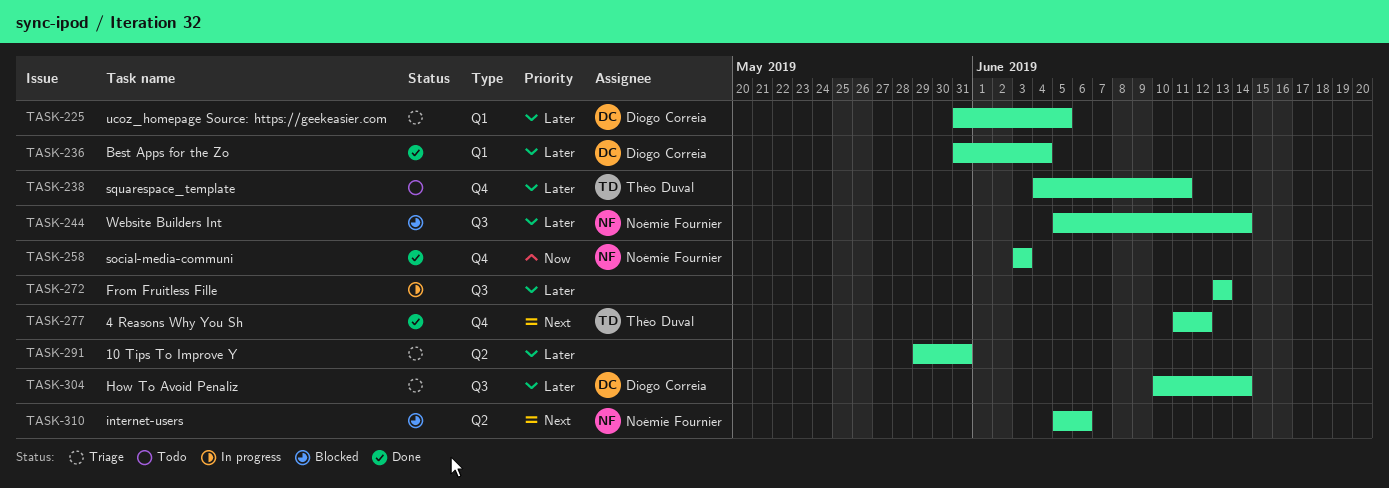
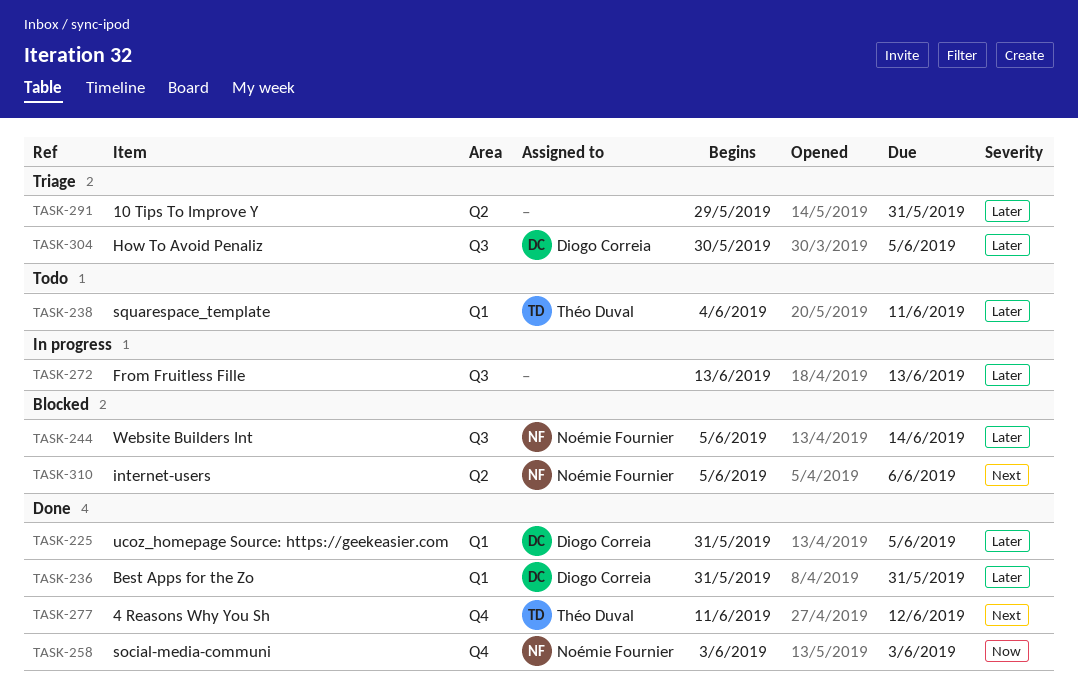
TASK-225, status: Triage -> Done
TASK-236, due: Jun 4 -> May 31
TASK-238, label: Q4 -> Q1
TASK-304, start: Jun 10 -> May 30
TASK-304, due: Jun 14 -> Jun 5

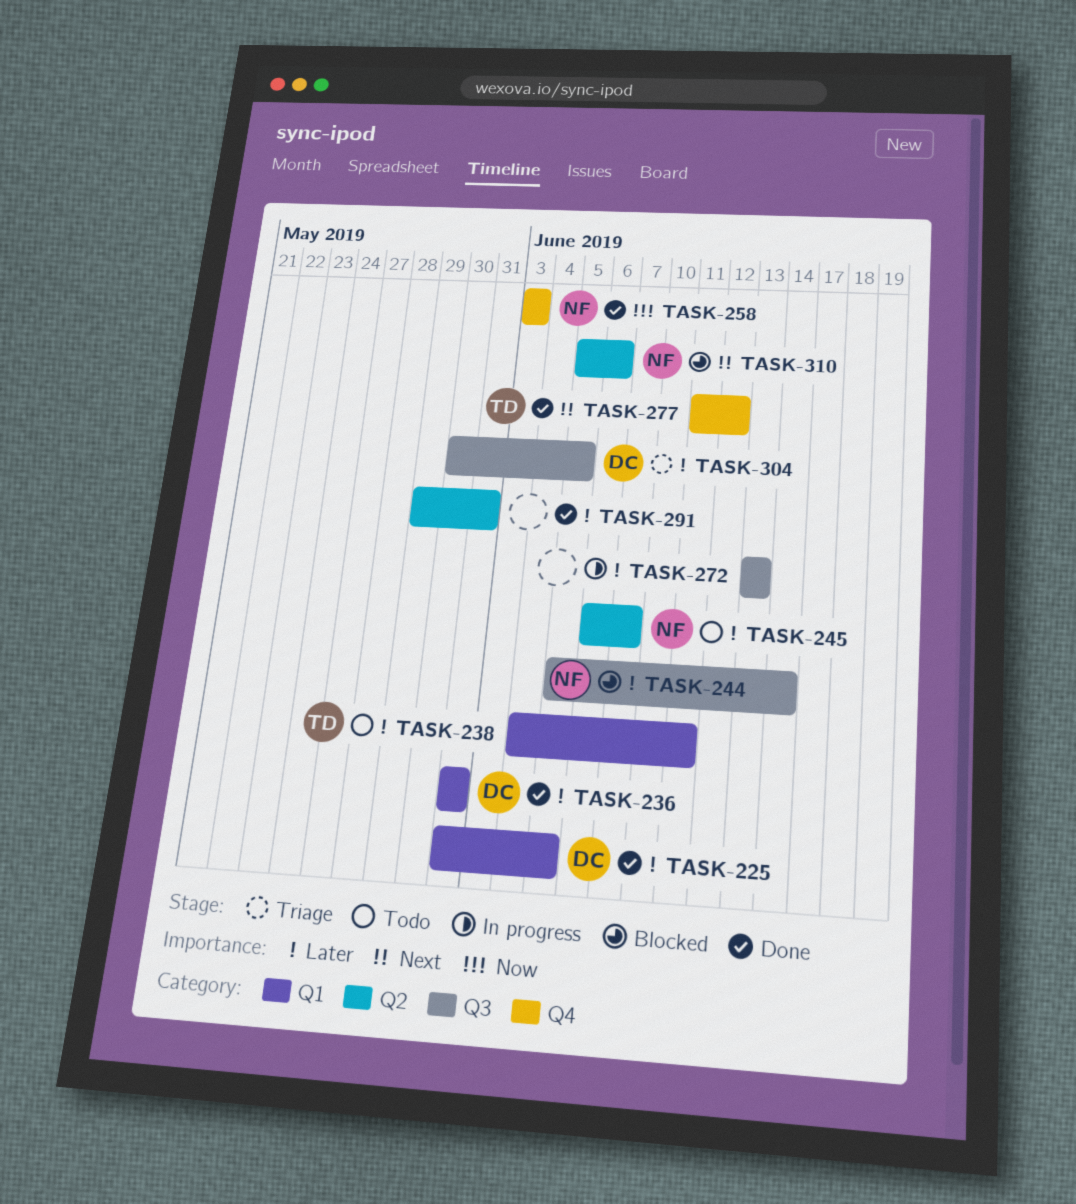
TASK-245: none -> present
TASK-291, status: Triage -> Done

